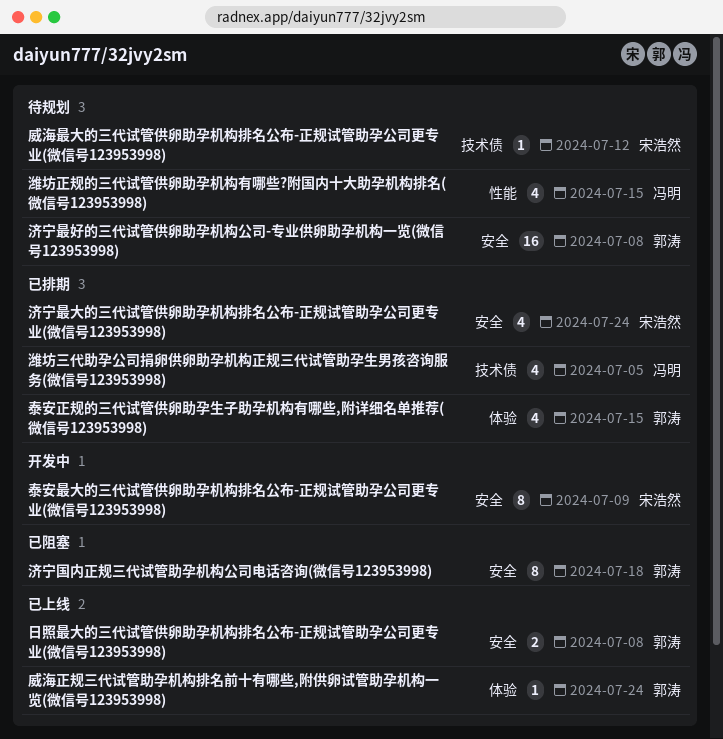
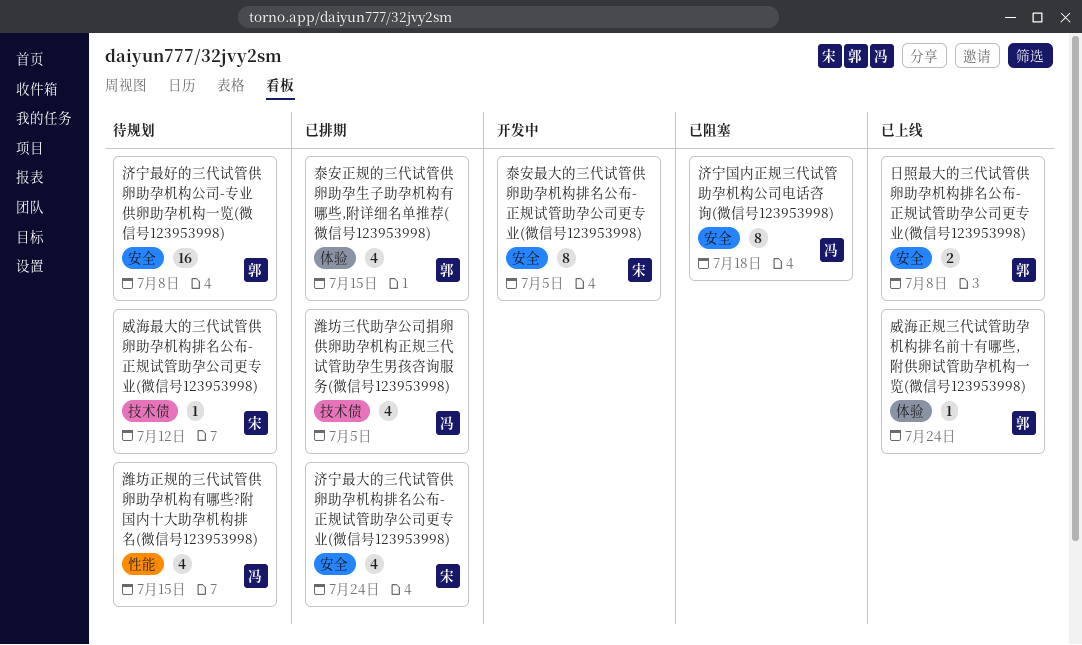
泰安最大的三代试管供卵助孕机构排名公布-正规试管助孕公司更专业(微信号123953998), due: Jul 9 -> Jul 5
济宁国内正规三代试管助孕机构公司电话咨询(微信号123953998), owner: 郭涛 -> 冯明

